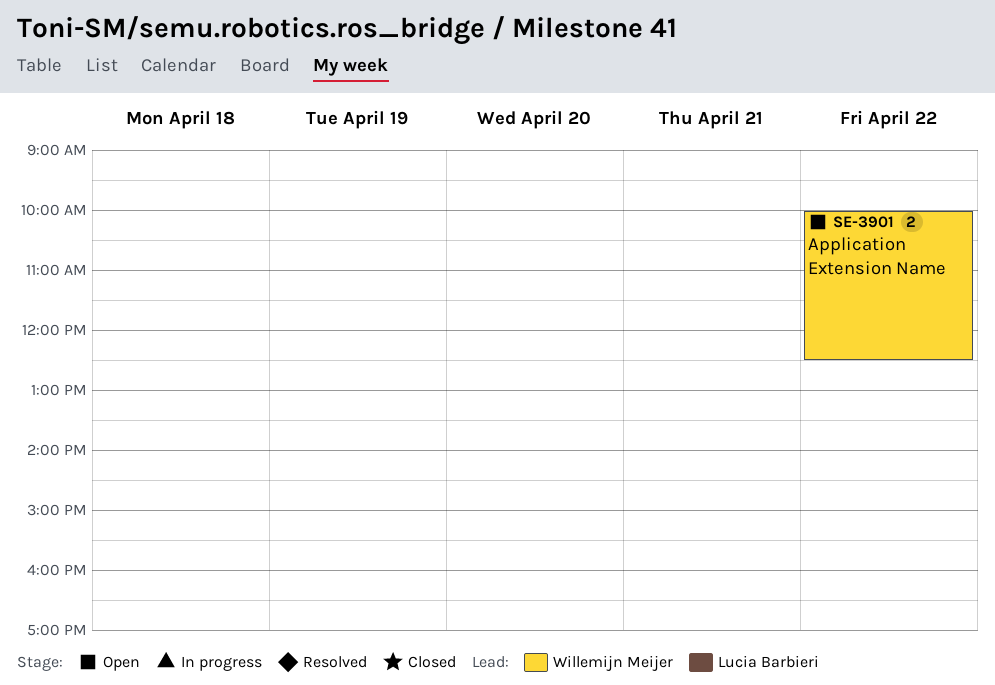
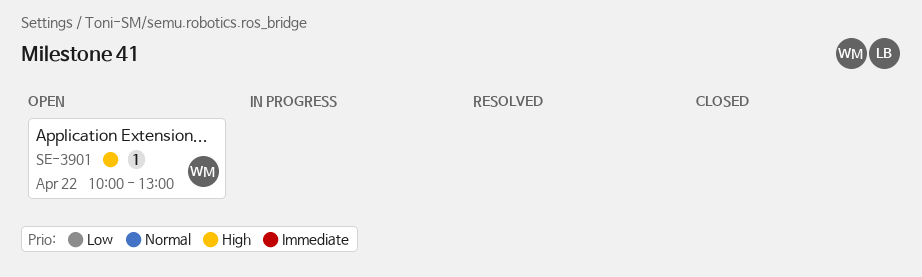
SE-3901, estimate: 2 -> 1
SE-3901, ends: 12:30 -> 13:00

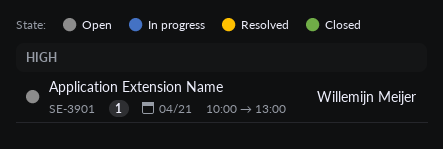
SE-3901, day: Apr 22 -> Apr 21

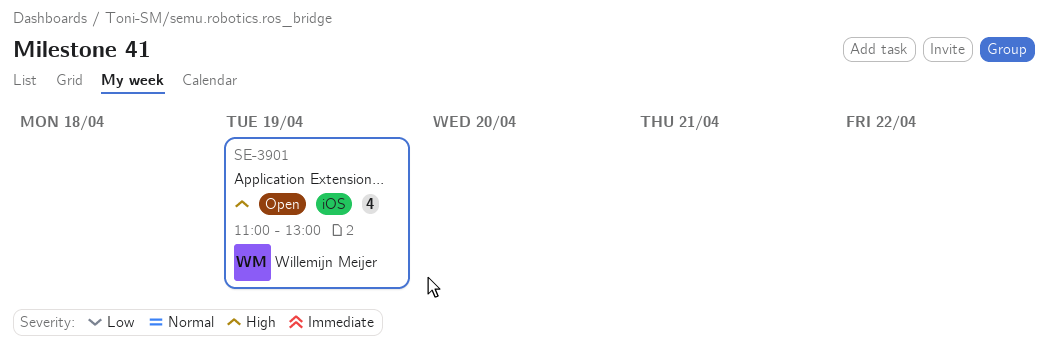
SE-3901, estimate: 1 -> 4
SE-3901, day: Apr 21 -> Apr 19
SE-3901, begins: 10:00 -> 11:00

